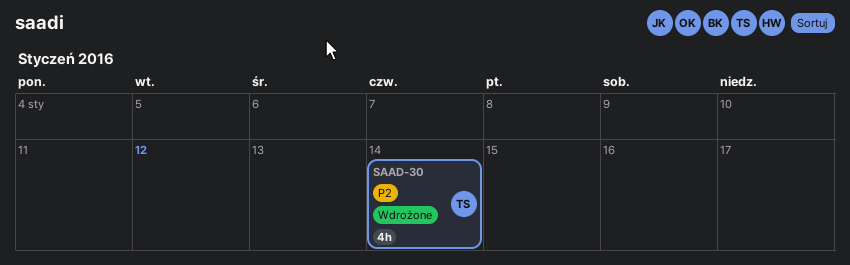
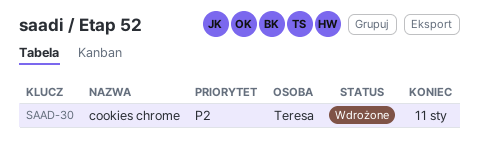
SAAD-30, due: Jan 14 -> Jan 11

